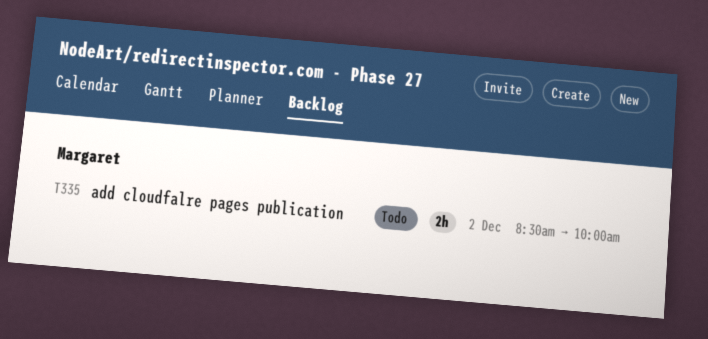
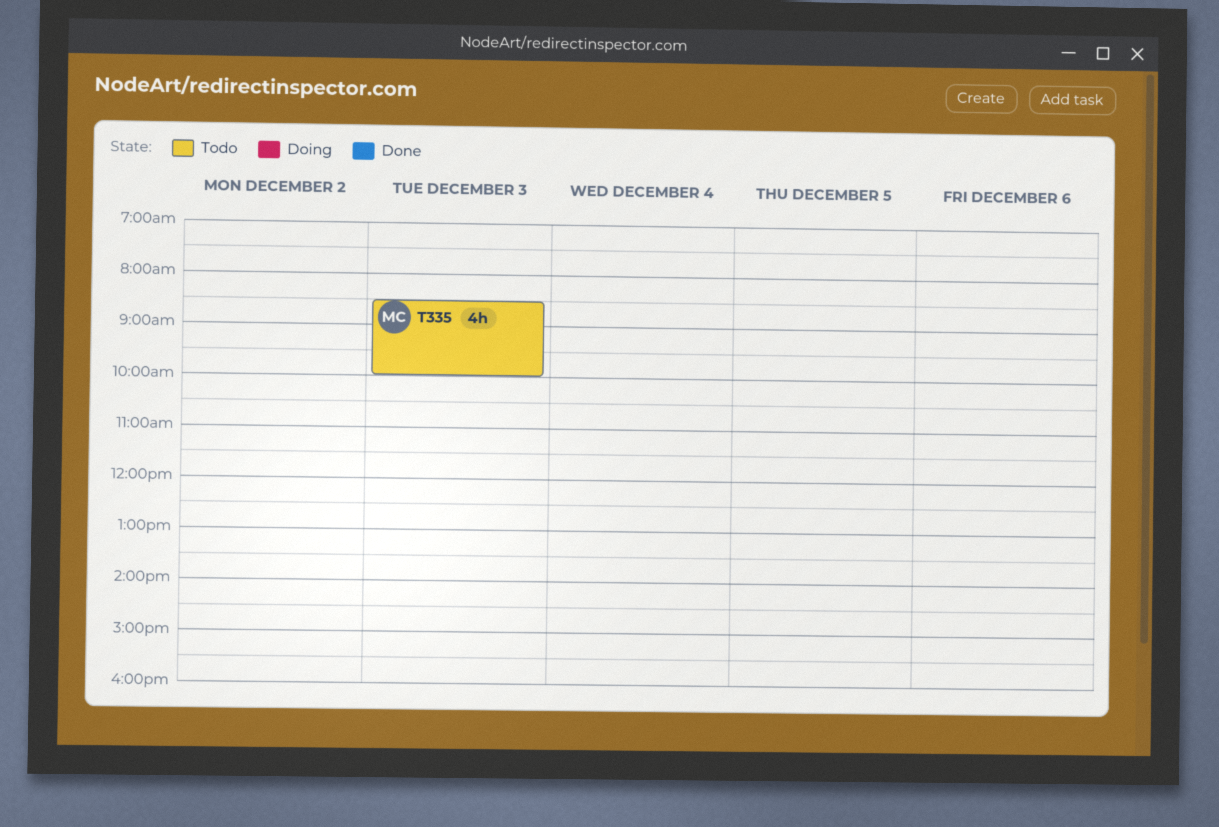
T335, estimate: 2h -> 4h
T335, day: Dec 2 -> Dec 3

